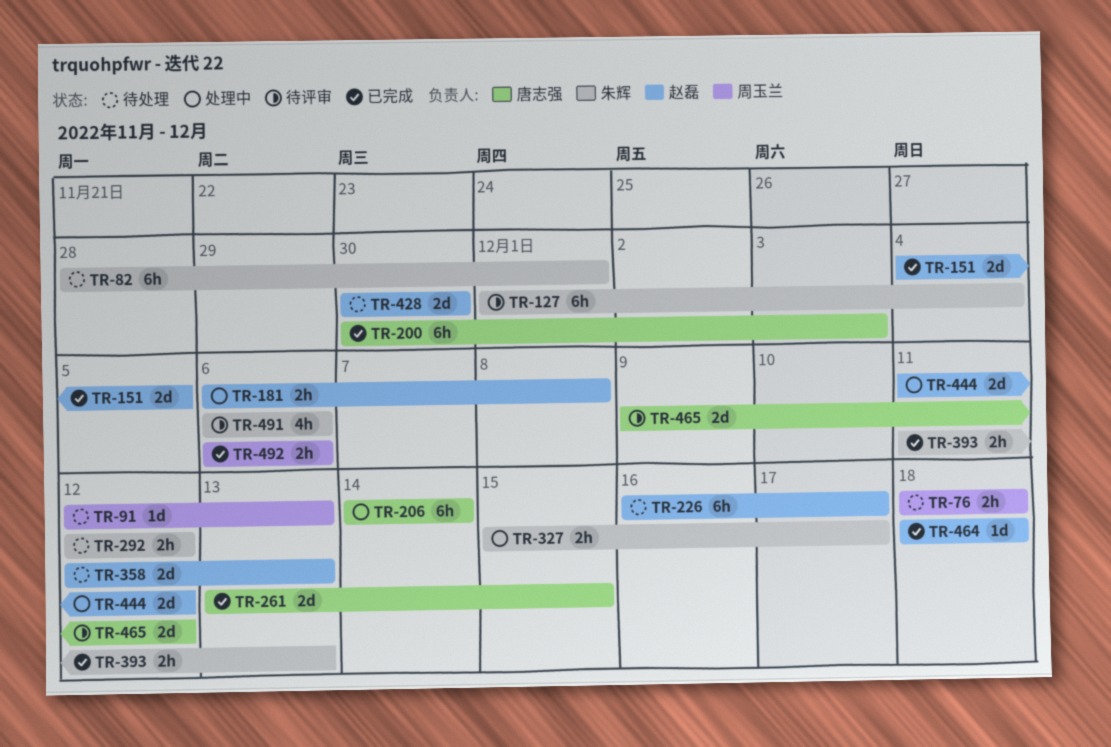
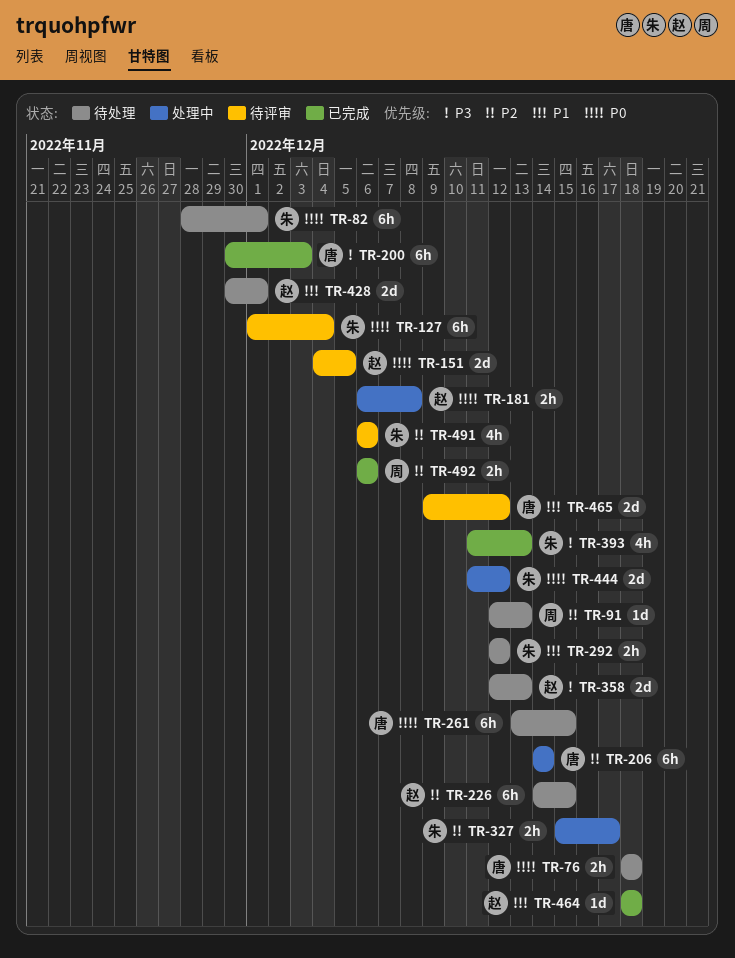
TR-76, owner: 周玉兰 -> 唐志强
TR-151, status: 已完成 -> 待评审
TR-226, start: Dec 16 -> Dec 14
TR-226, due: Dec 17 -> Dec 15
TR-261, status: 已完成 -> 待处理
TR-261, estimate: 2d -> 6h
TR-393, estimate: 2h -> 4h
TR-428, due: Nov 30 -> Dec 1
TR-444, owner: 赵磊 -> 朱辉

